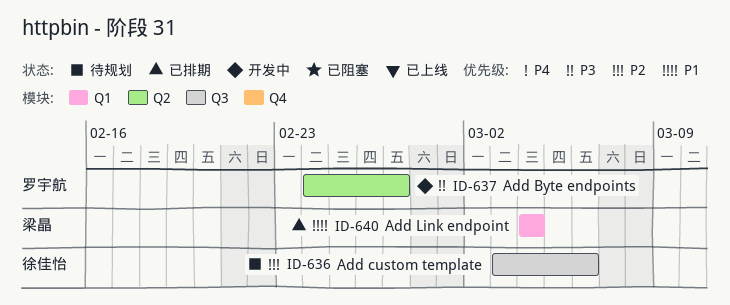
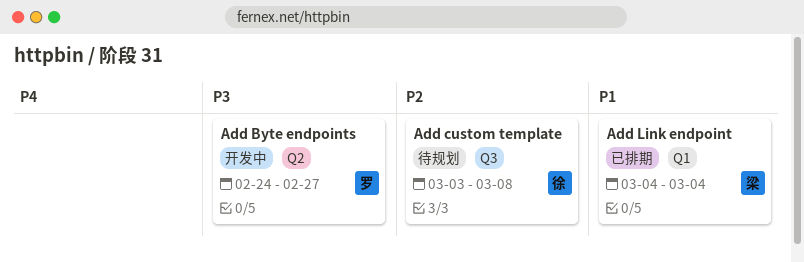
Add custom template, due: Mar 6 -> Mar 8

